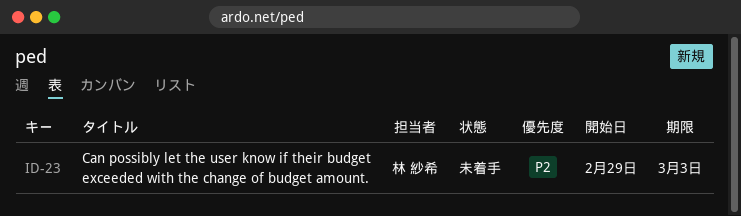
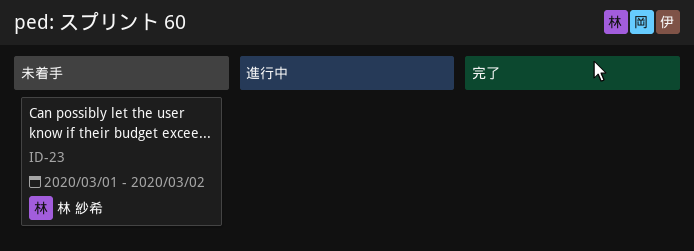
ID-23, start: Feb 29 -> Mar 1
ID-23, due: Mar 3 -> Mar 2

